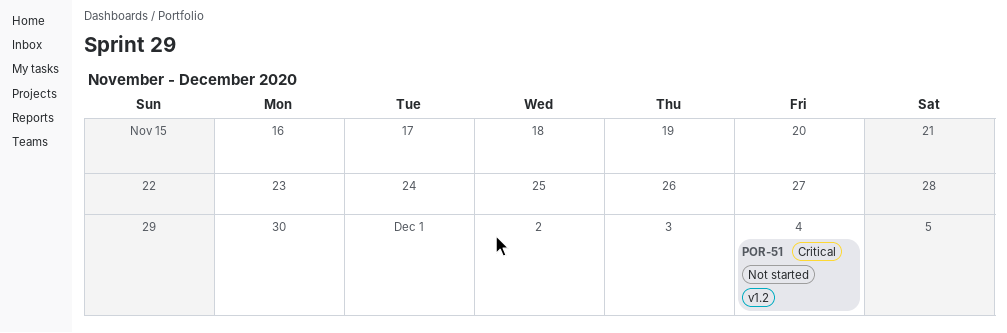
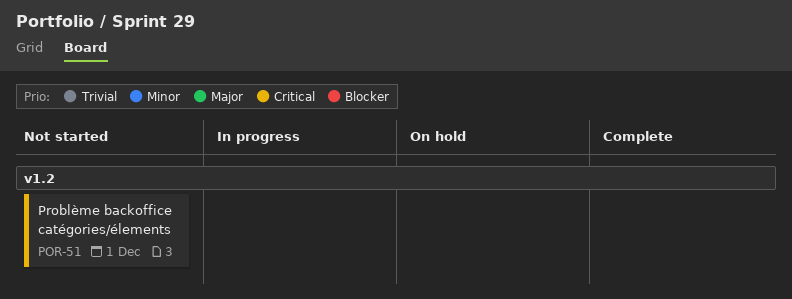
POR-51, due: Dec 4 -> Dec 1

